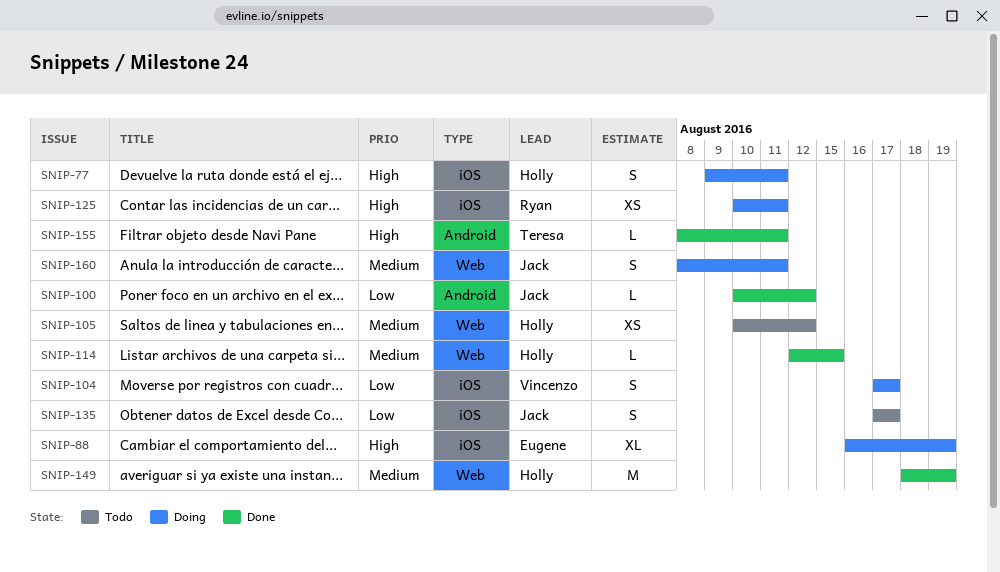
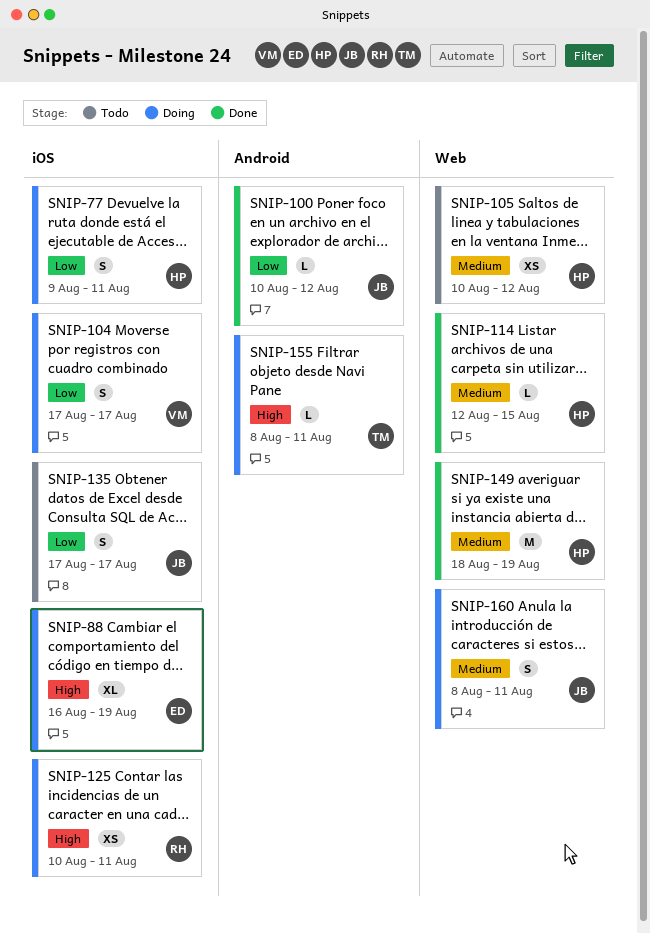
SNIP-77, priority: High -> Low
SNIP-155, status: Done -> Doing

